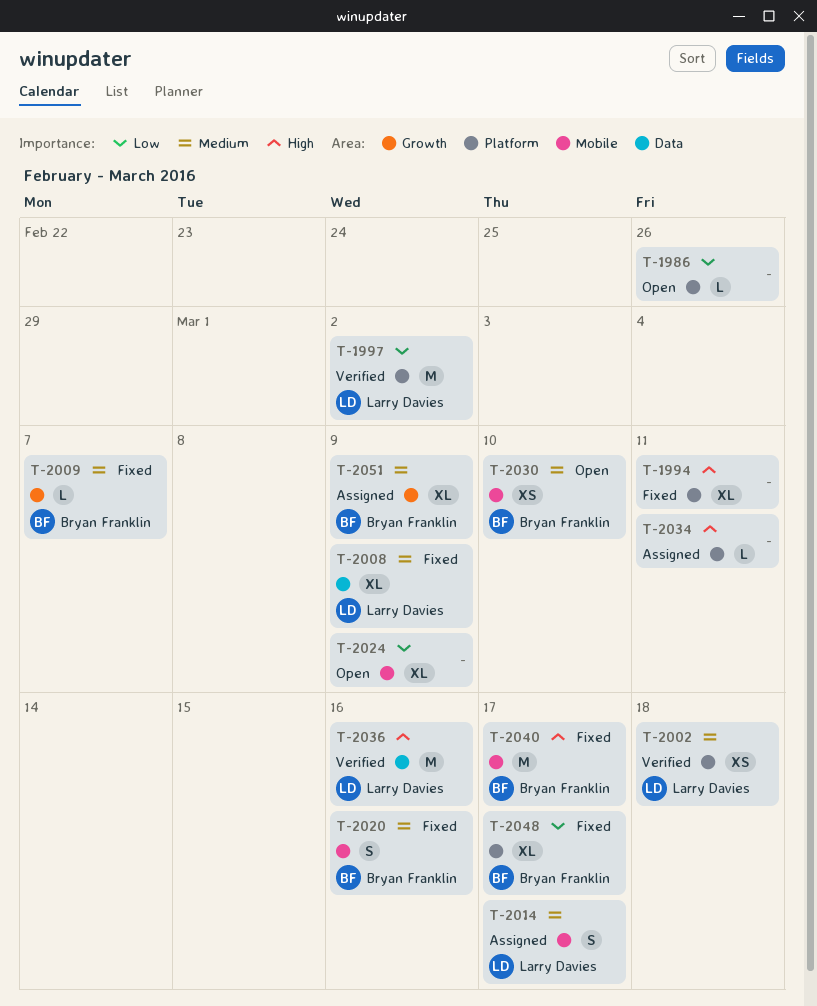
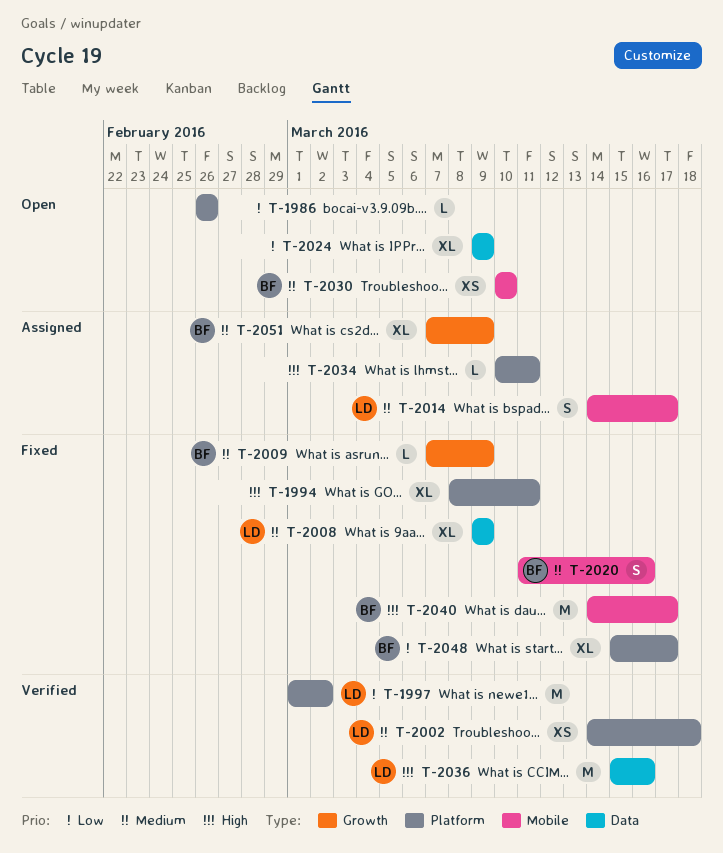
T-2009, due: Mar 7 -> Mar 9
T-2024, label: Mobile -> Data

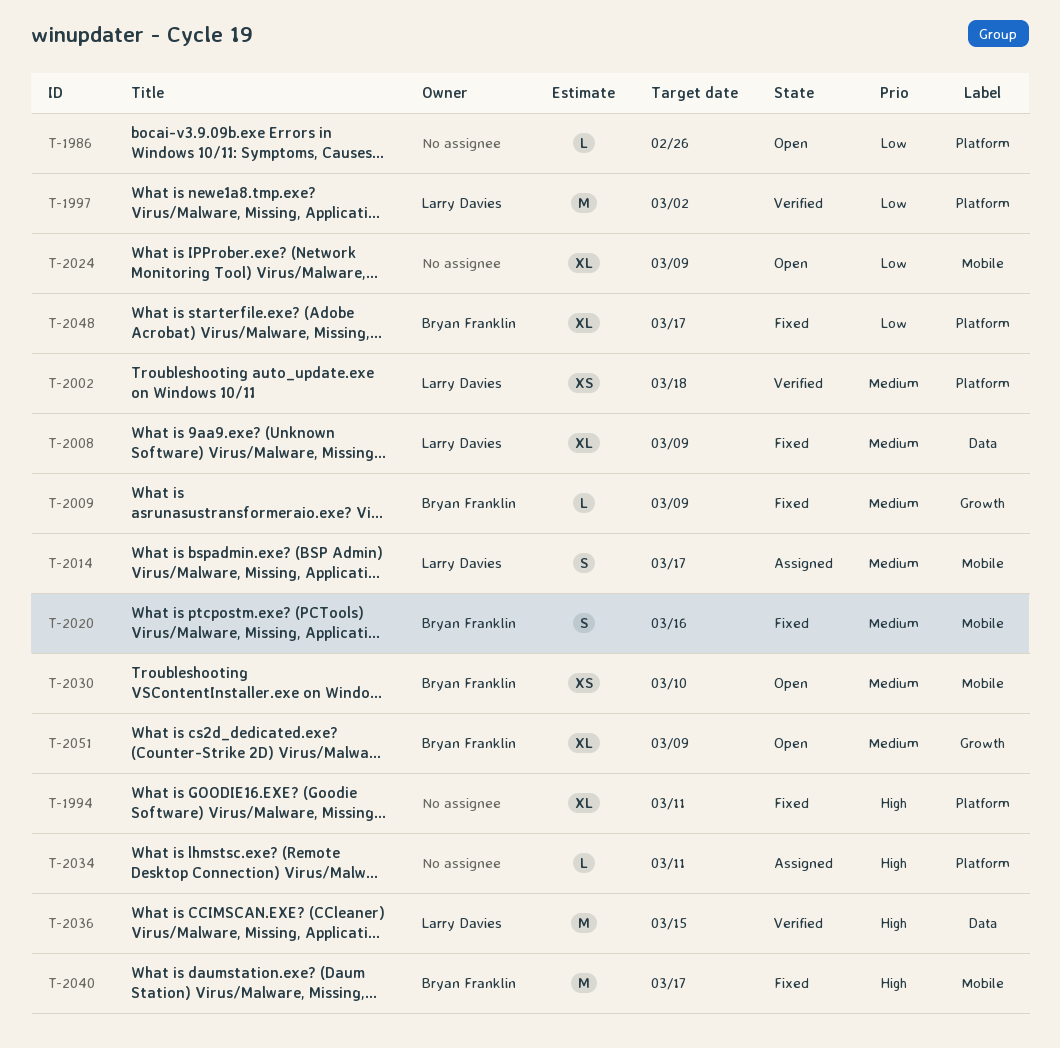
T-2024, label: Data -> Mobile
T-2036, due: Mar 16 -> Mar 15
T-2051, status: Assigned -> Open

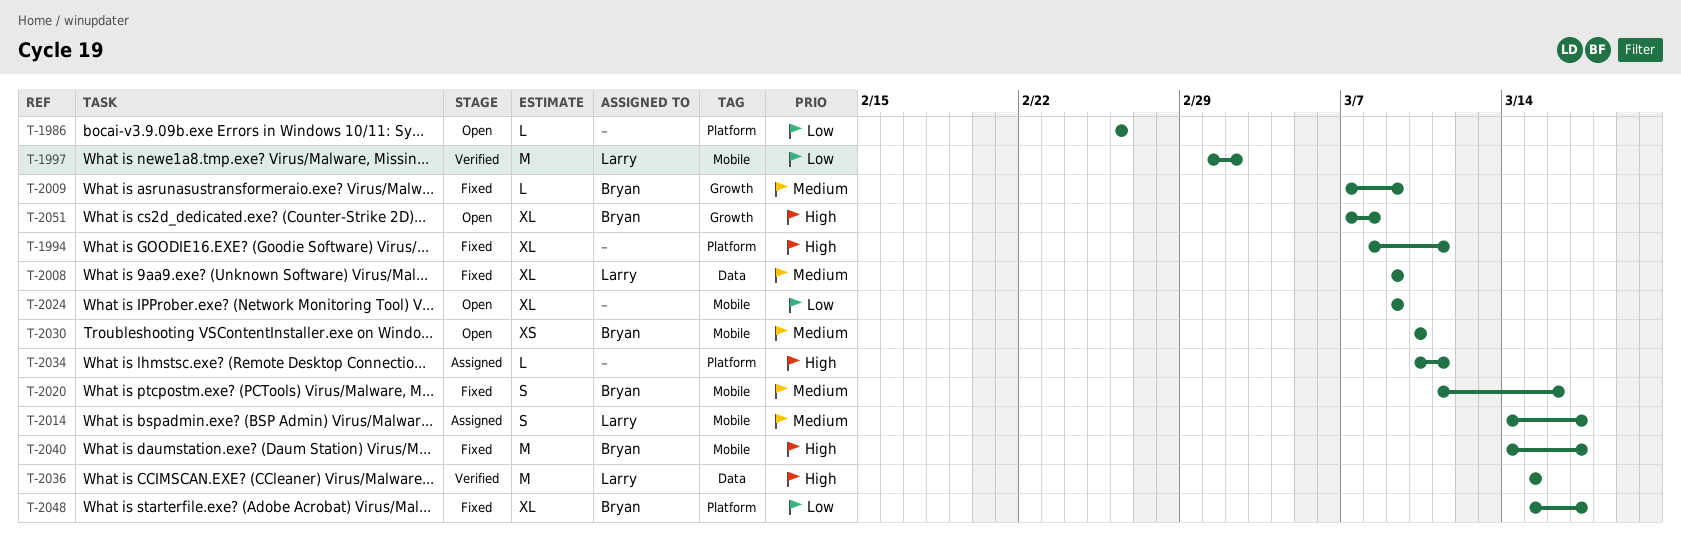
T-1997, label: Platform -> Mobile
T-2002: present -> none
T-2051, priority: Medium -> High
T-2051, due: Mar 9 -> Mar 8

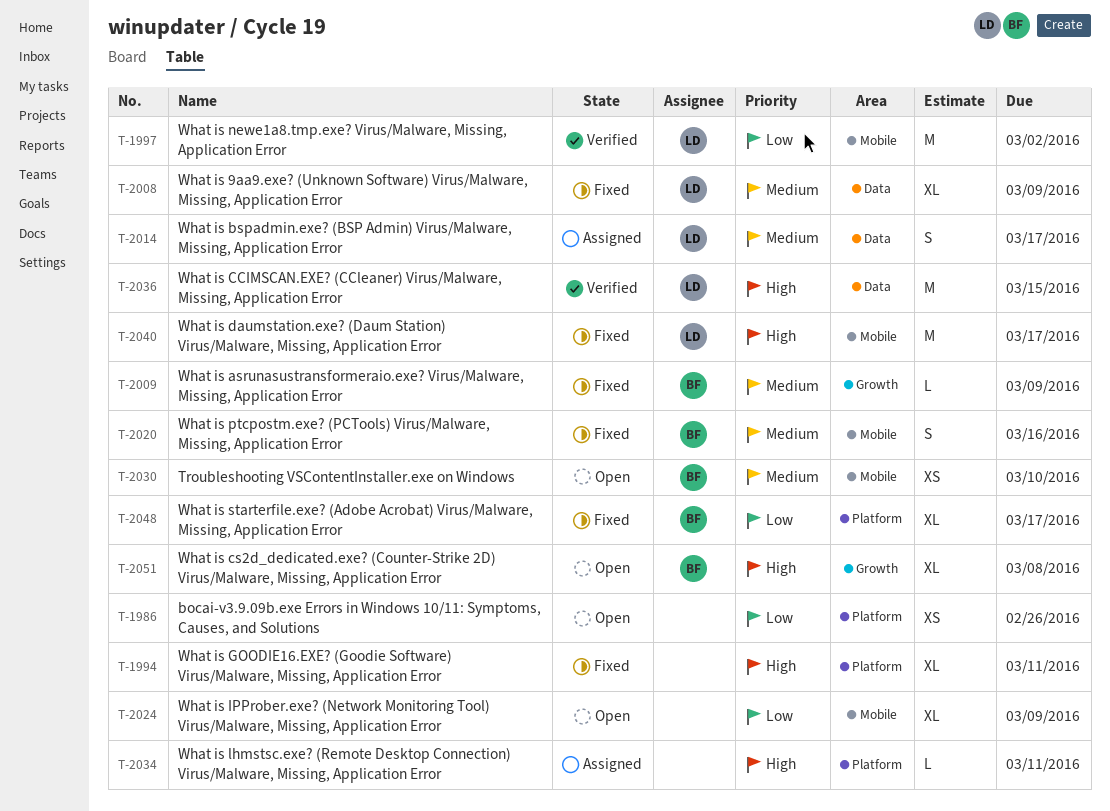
T-1986, estimate: L -> XS
T-2014, label: Mobile -> Data
T-2040, owner: Bryan -> Larry

